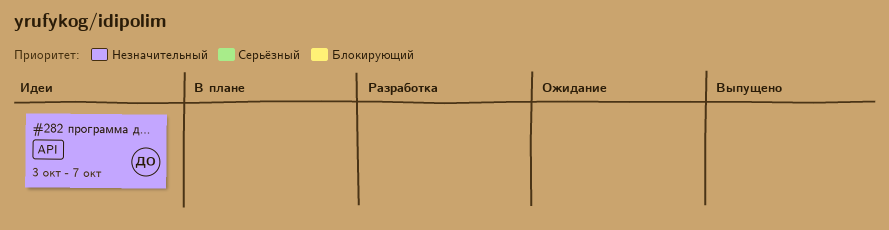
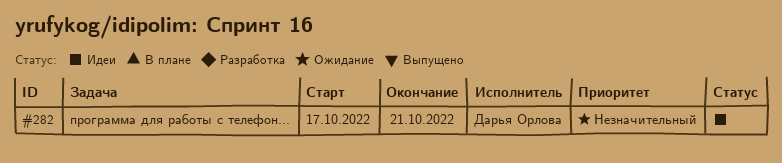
#282, start: Oct 3 -> Oct 17
#282, due: Oct 7 -> Oct 21

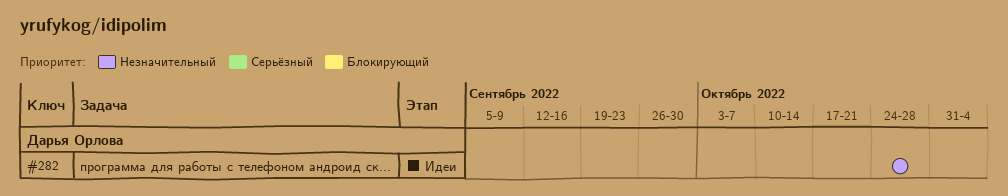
#282, start: Oct 17 -> Oct 24
#282, due: Oct 21 -> Oct 28

